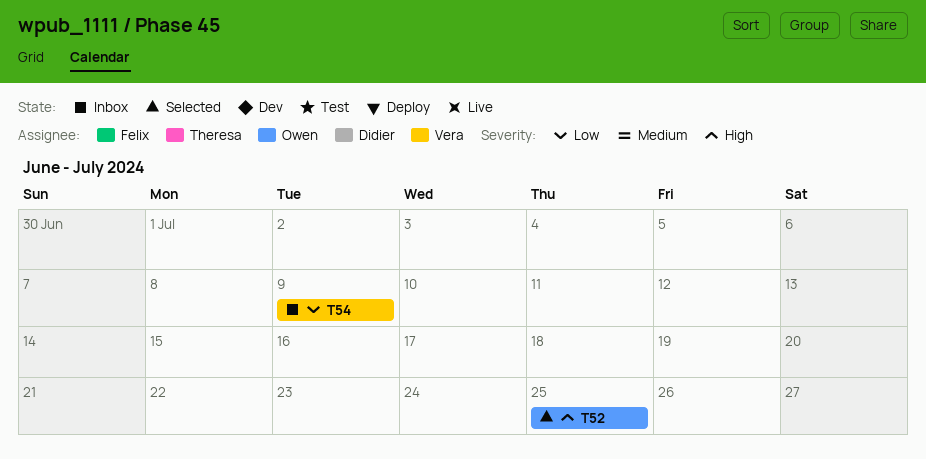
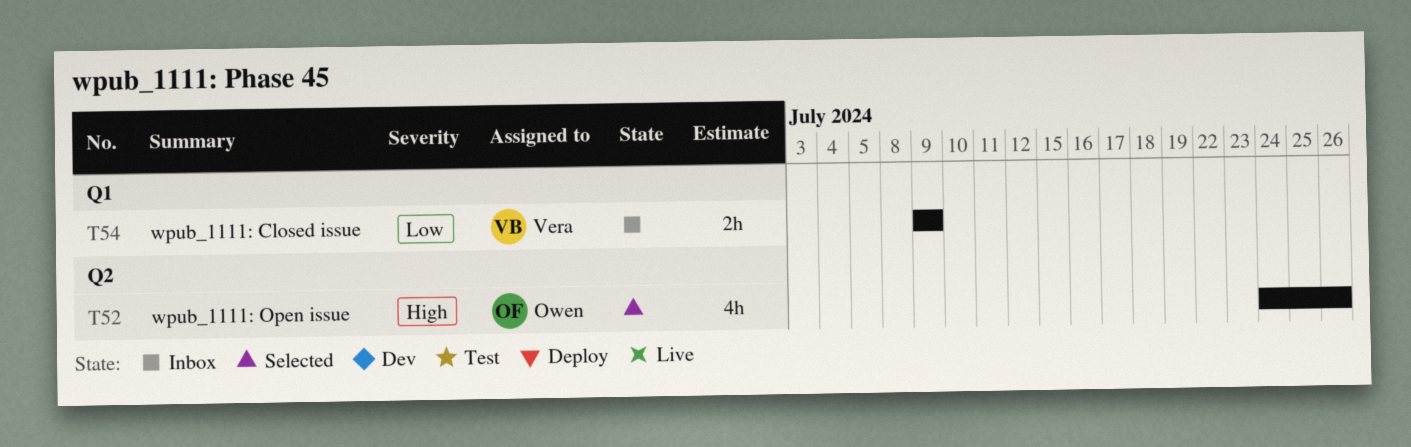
T52, start: Jul 25 -> Jul 24
T52, due: Jul 25 -> Jul 26

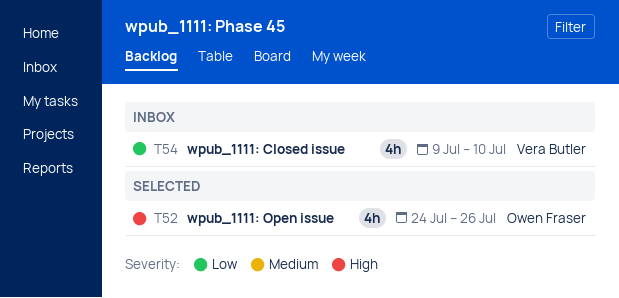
T54, estimate: 2h -> 4h
T54, due: Jul 9 -> Jul 10

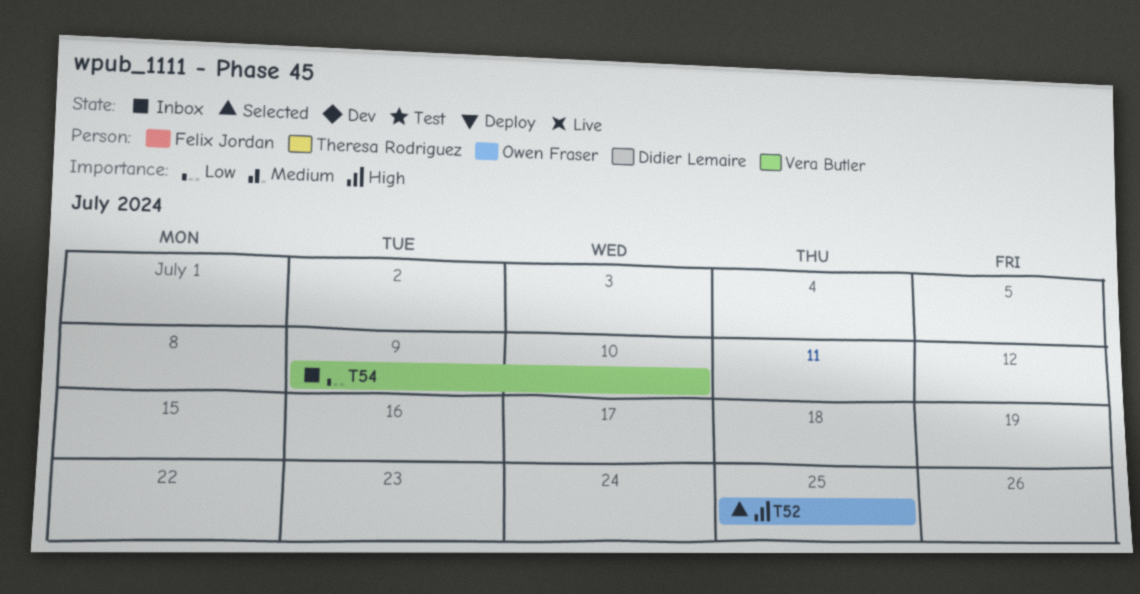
T52, start: Jul 24 -> Jul 25
T52, due: Jul 26 -> Jul 25

